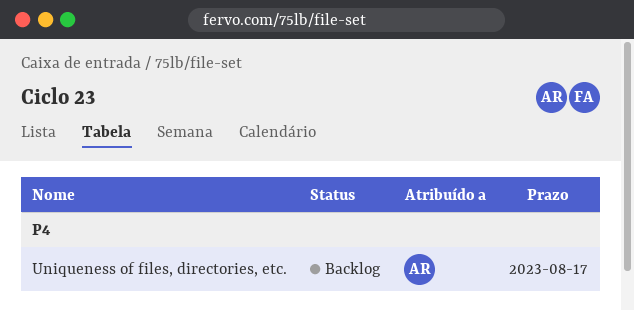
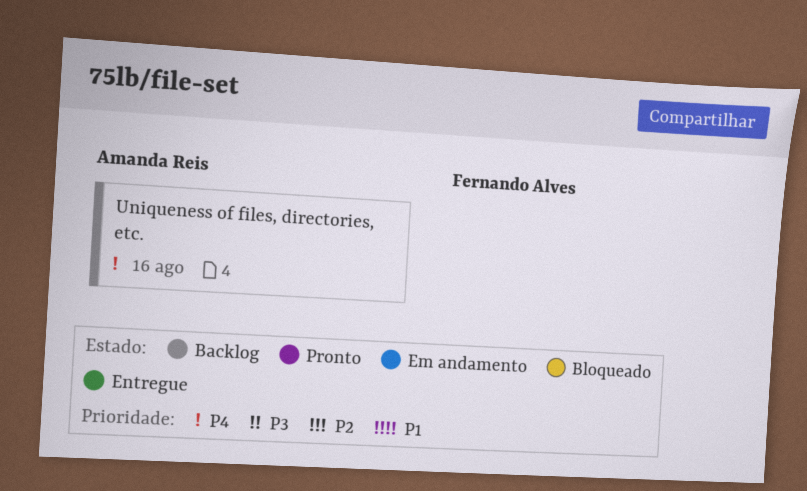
Uniqueness of files, directories, etc., due: Aug 17 -> Aug 16

